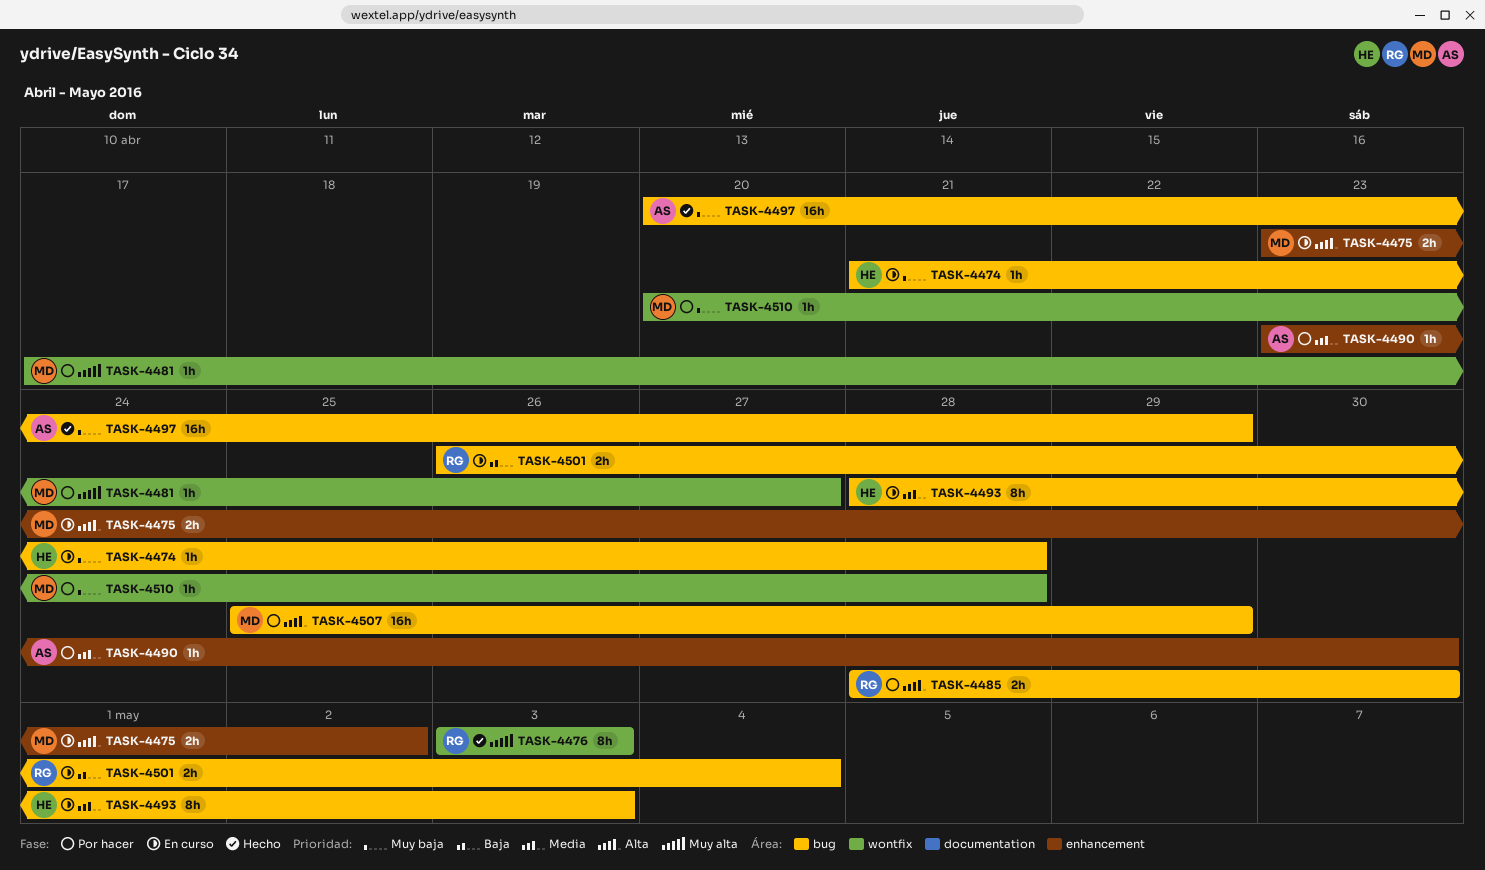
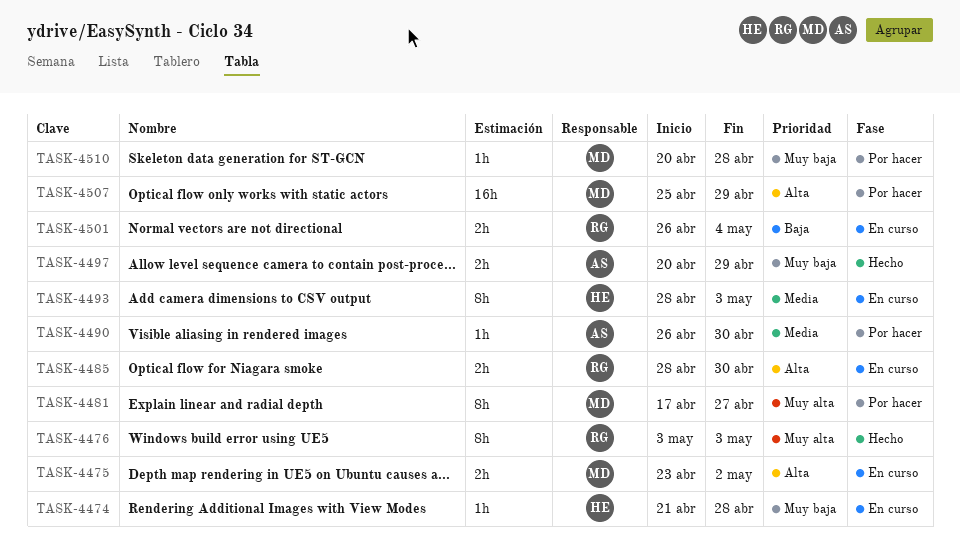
TASK-4481, estimate: 1h -> 8h
TASK-4485, status: Por hacer -> En curso
TASK-4490, start: Apr 23 -> Apr 26
TASK-4497, estimate: 16h -> 2h

